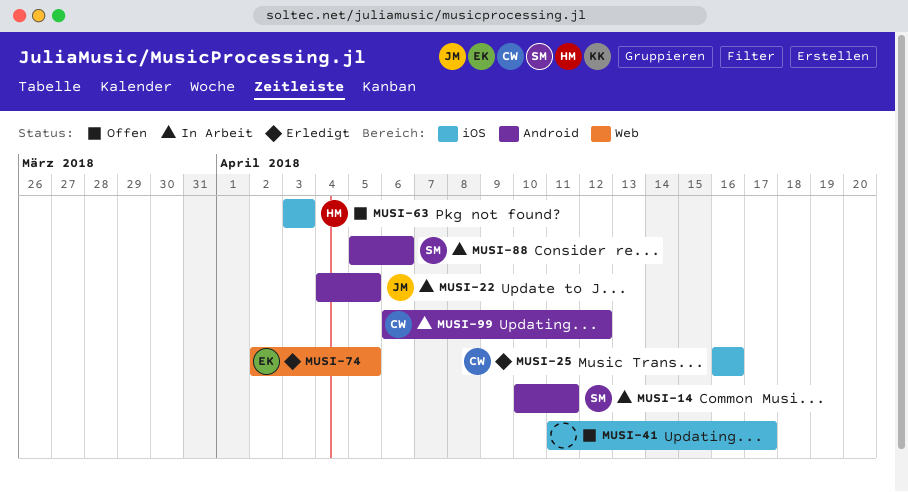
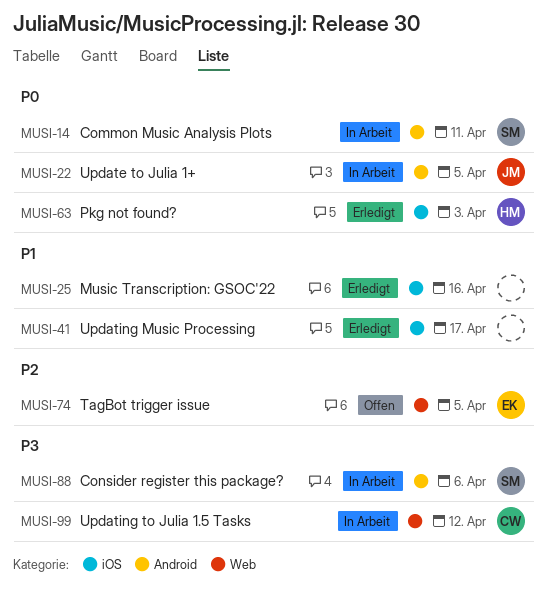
MUSI-25, owner: CW -> none
MUSI-41, status: Offen -> Erledigt
MUSI-63, status: Offen -> Erledigt
MUSI-74, status: Erledigt -> Offen
MUSI-99, label: Android -> Web

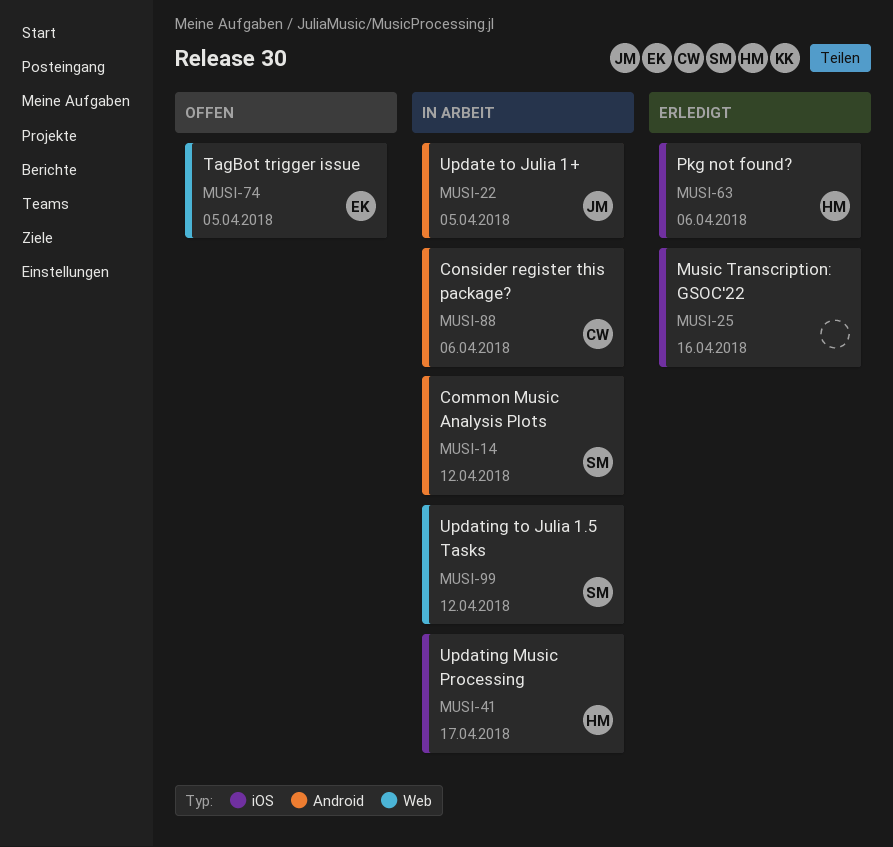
MUSI-14, due: Apr 11 -> Apr 12
MUSI-41, status: Erledigt -> In Arbeit
MUSI-41, owner: none -> HM
MUSI-63, due: Apr 3 -> Apr 6
MUSI-88, owner: SM -> CW
MUSI-99, owner: CW -> SM

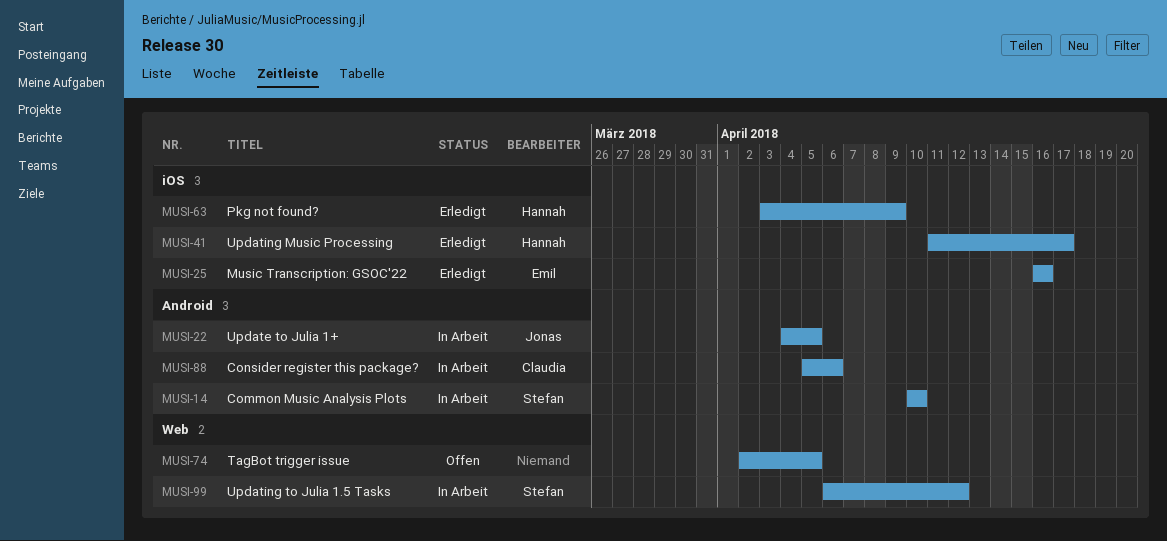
MUSI-14, due: Apr 12 -> Apr 10
MUSI-25, owner: none -> Emil
MUSI-41, status: In Arbeit -> Erledigt
MUSI-63, due: Apr 6 -> Apr 9
MUSI-74, owner: Emil -> none

